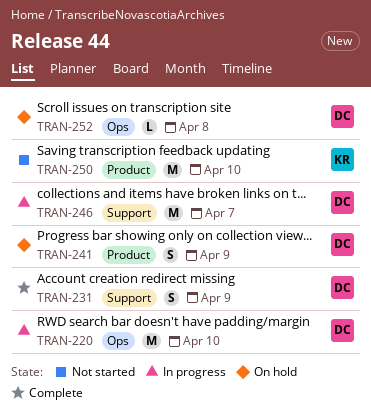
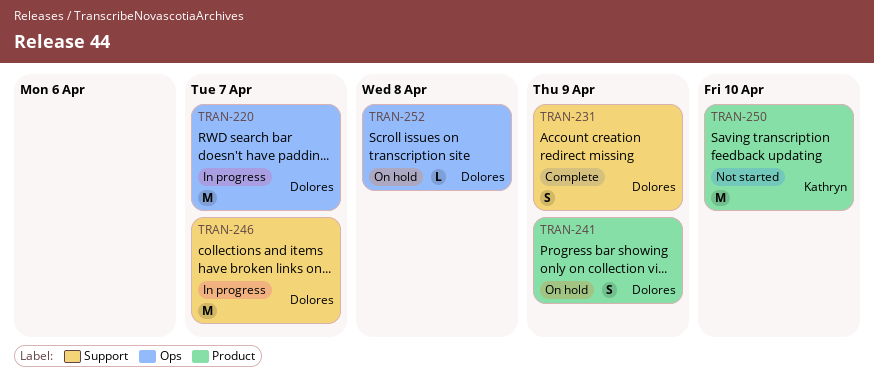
TRAN-220, due: Apr 10 -> Apr 7

